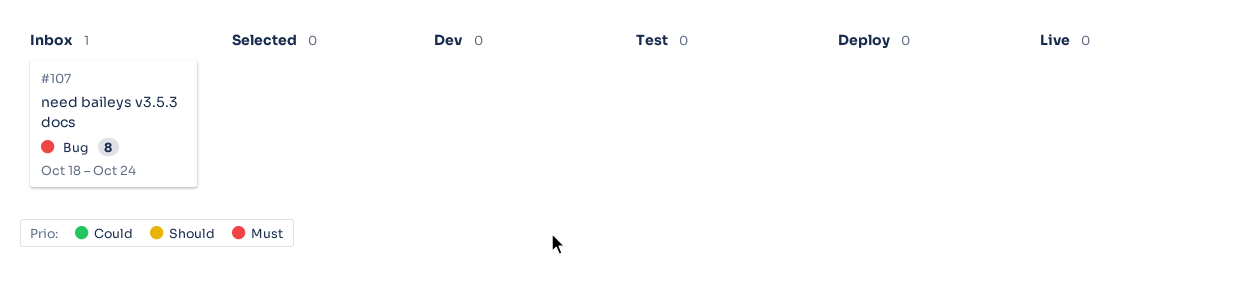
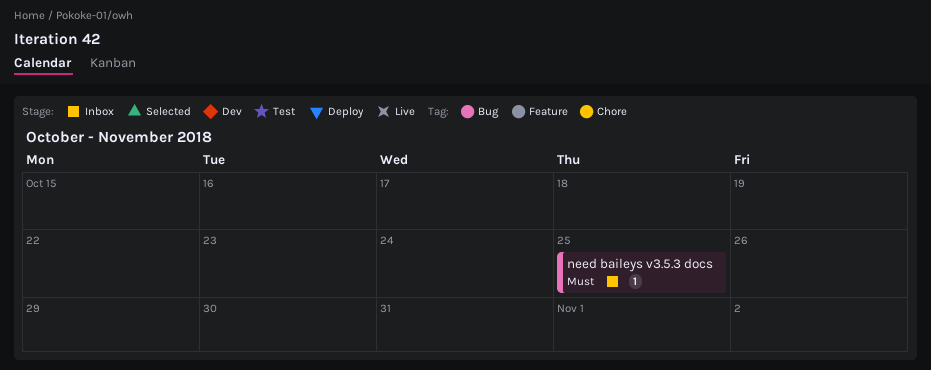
need baileys v3.5.3 docs, estimate: 8 -> 1
need baileys v3.5.3 docs, due: Oct 24 -> Oct 25

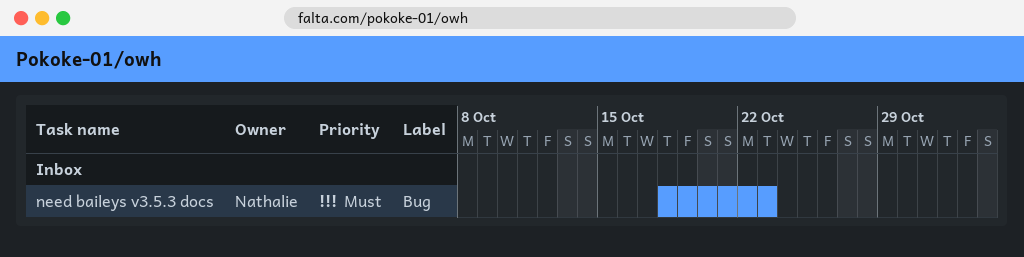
need baileys v3.5.3 docs, due: Oct 25 -> Oct 23

